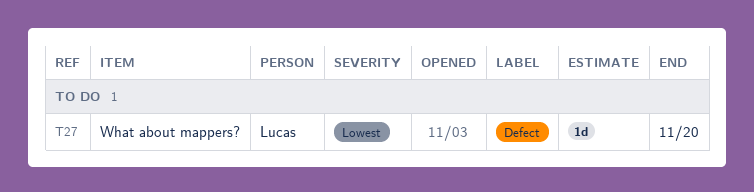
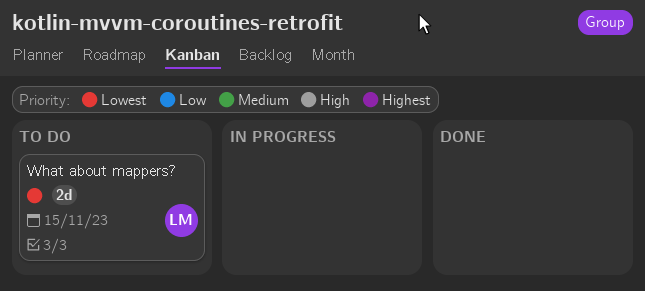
What about mappers?, estimate: 1d -> 2d
What about mappers?, due: Nov 20 -> Nov 15

